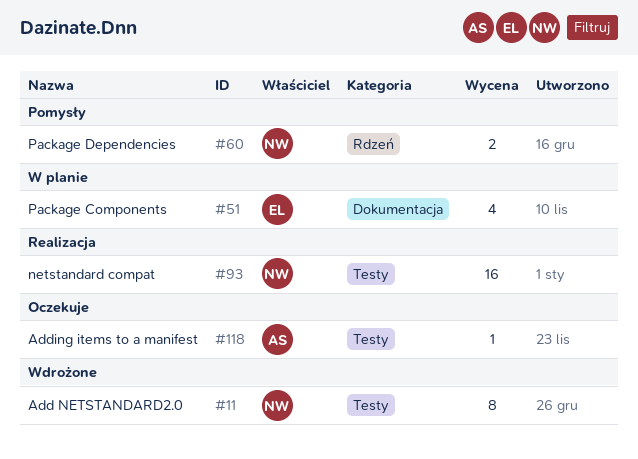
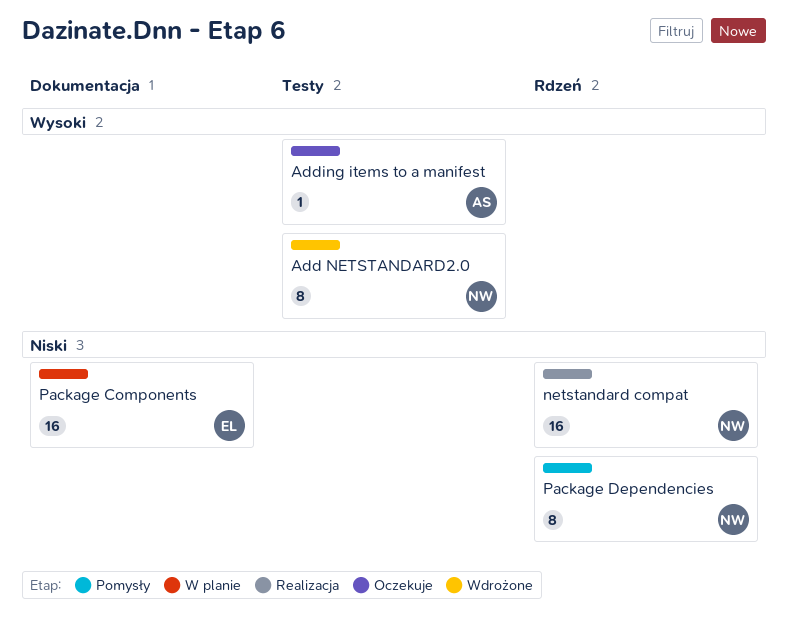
netstandard compat, label: Testy -> Rdzeń
Package Components, estimate: 4 -> 16
Package Dependencies, estimate: 2 -> 8

